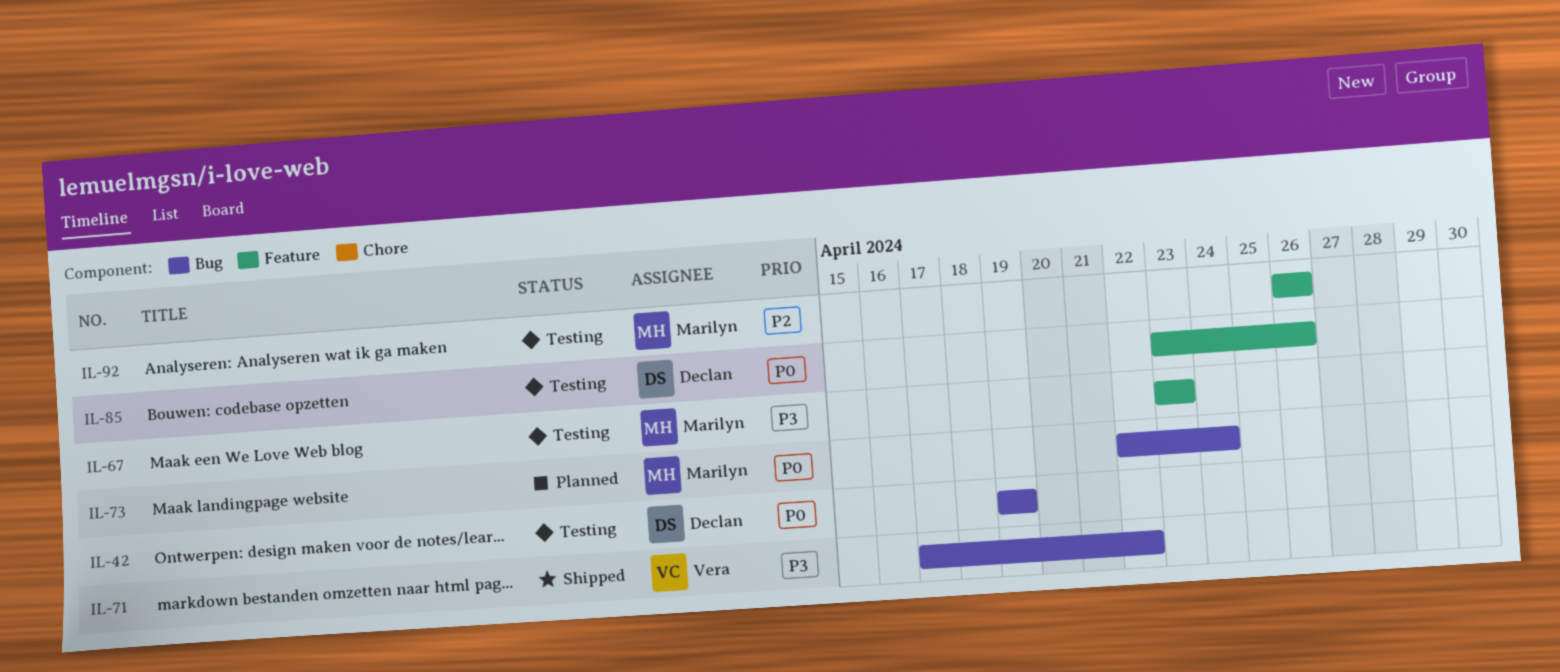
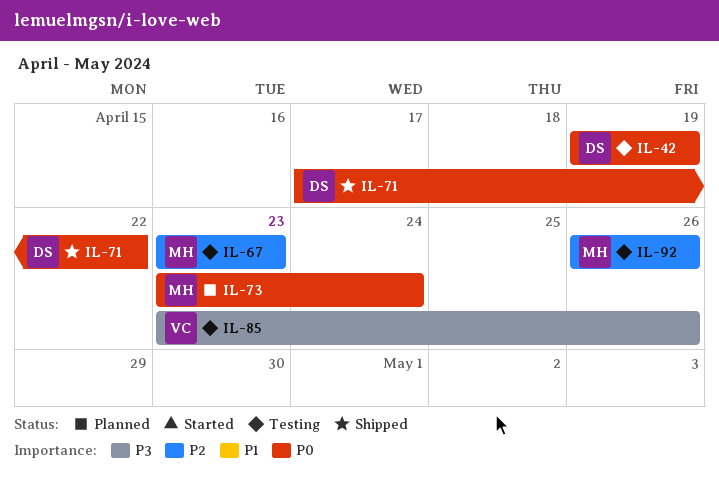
IL-67, priority: P3 -> P2
IL-71, owner: Vera -> Declan
IL-71, priority: P3 -> P0
IL-73, start: Apr 22 -> Apr 23
IL-85, owner: Declan -> Vera
IL-85, priority: P0 -> P3

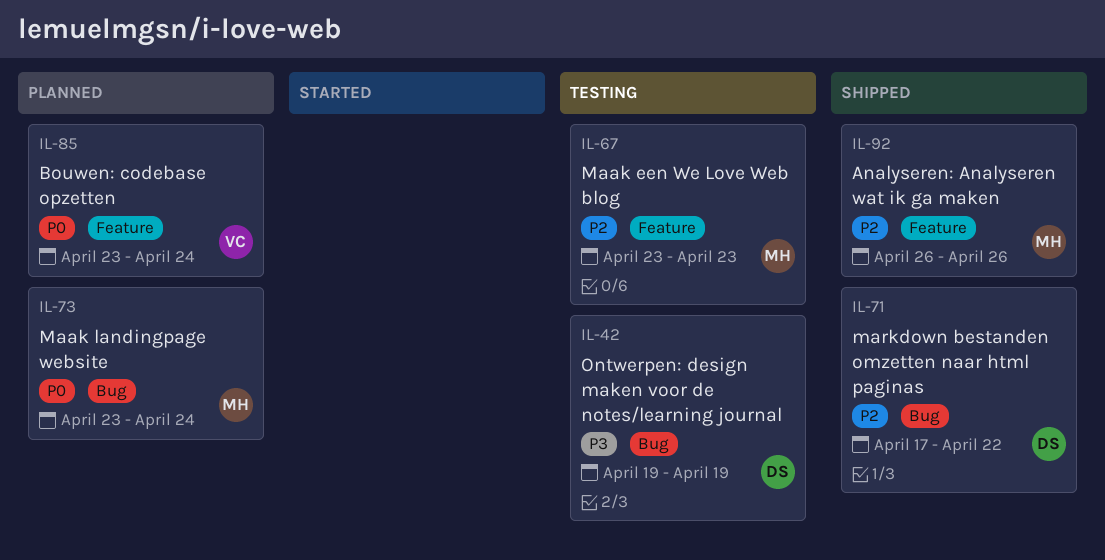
IL-42, priority: P0 -> P3
IL-71, priority: P0 -> P2
IL-85, status: Testing -> Planned
IL-85, priority: P3 -> P0
IL-85, due: Apr 26 -> Apr 24
IL-92, status: Testing -> Shipped

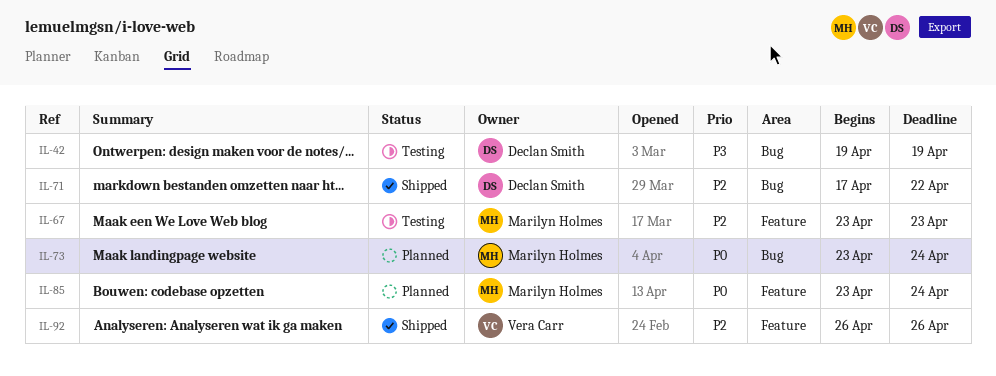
IL-85, owner: Vera Carr -> Marilyn Holmes
IL-92, owner: Marilyn Holmes -> Vera Carr

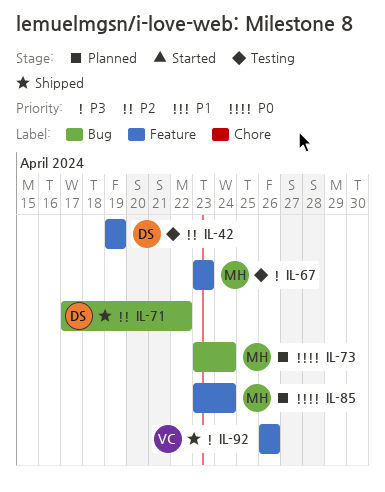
IL-42, priority: P3 -> P2
IL-42, label: Bug -> Feature
IL-67, priority: P2 -> P3
IL-92, priority: P2 -> P3

